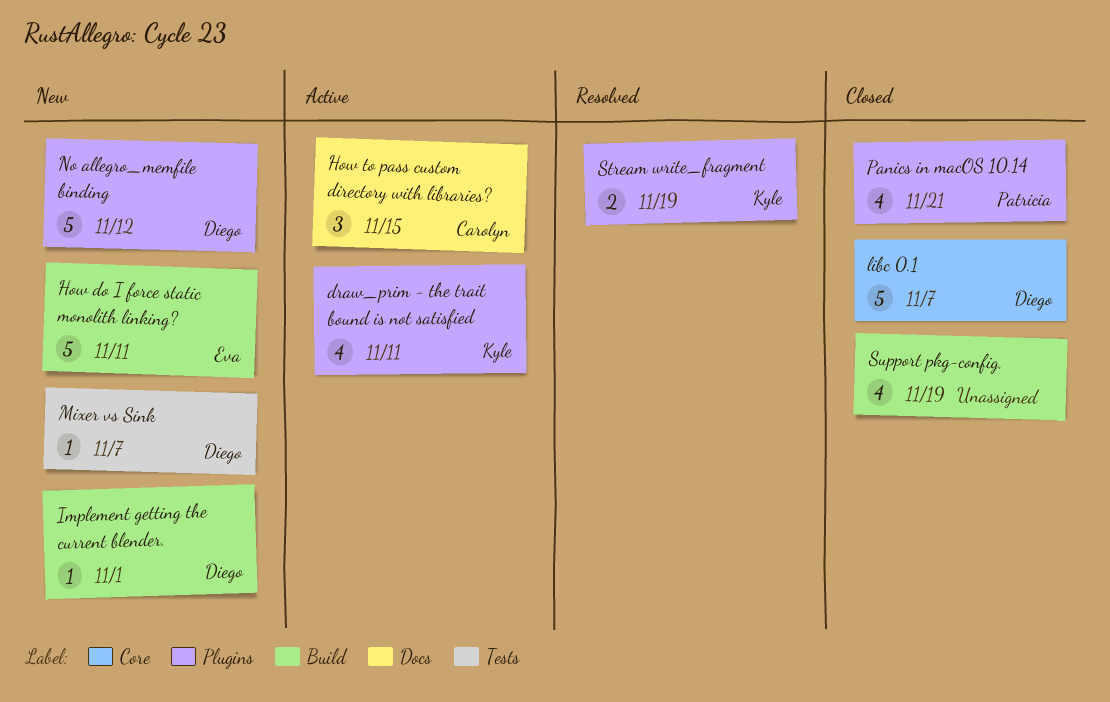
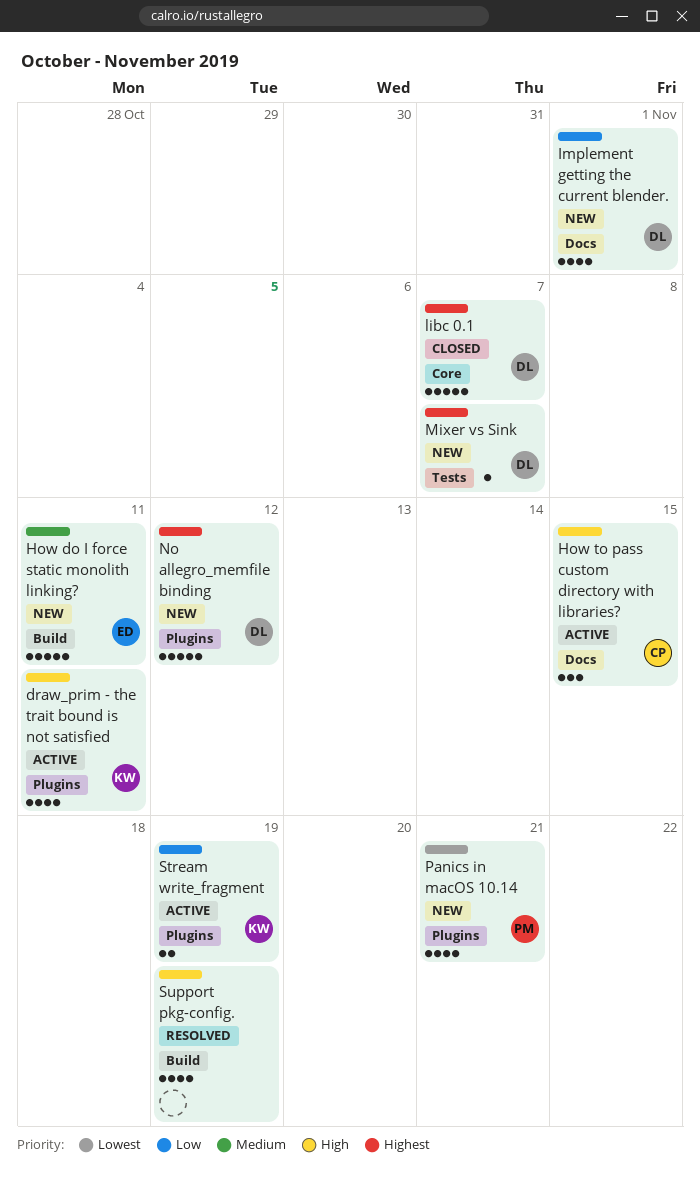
Implement getting the current blender., label: Build -> Docs
Implement getting the current blender., estimate: 1 -> 4
Panics in macOS 10.14, status: Closed -> New
Stream write_fragment, status: Resolved -> Active
Support pkg-config., status: Closed -> Resolved

